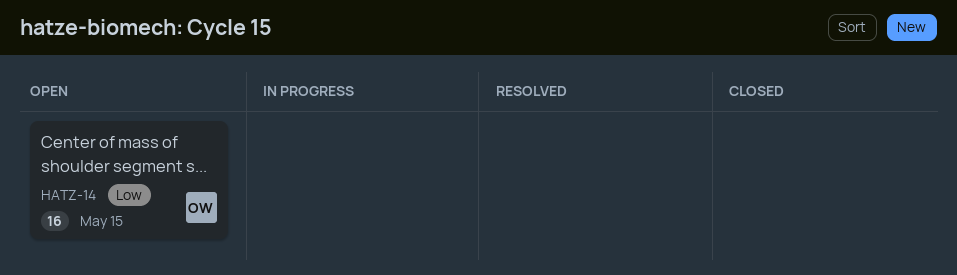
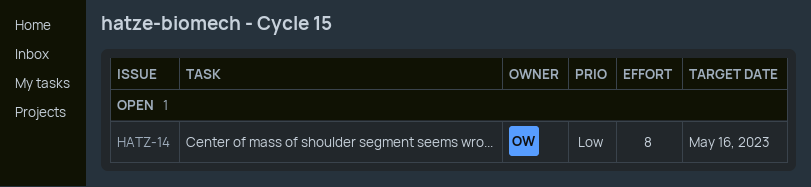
HATZ-14, estimate: 16 -> 8
HATZ-14, due: May 15 -> May 16

